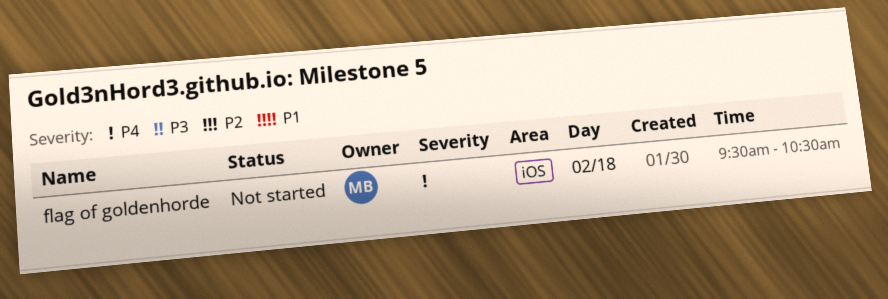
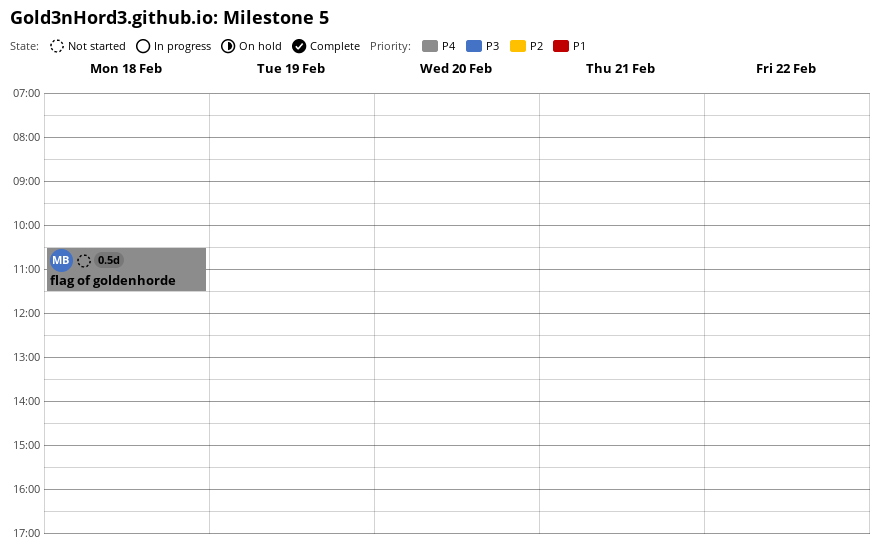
flag of goldenhorde, begins: 09:30 -> 10:30
flag of goldenhorde, ends: 10:30 -> 11:30

